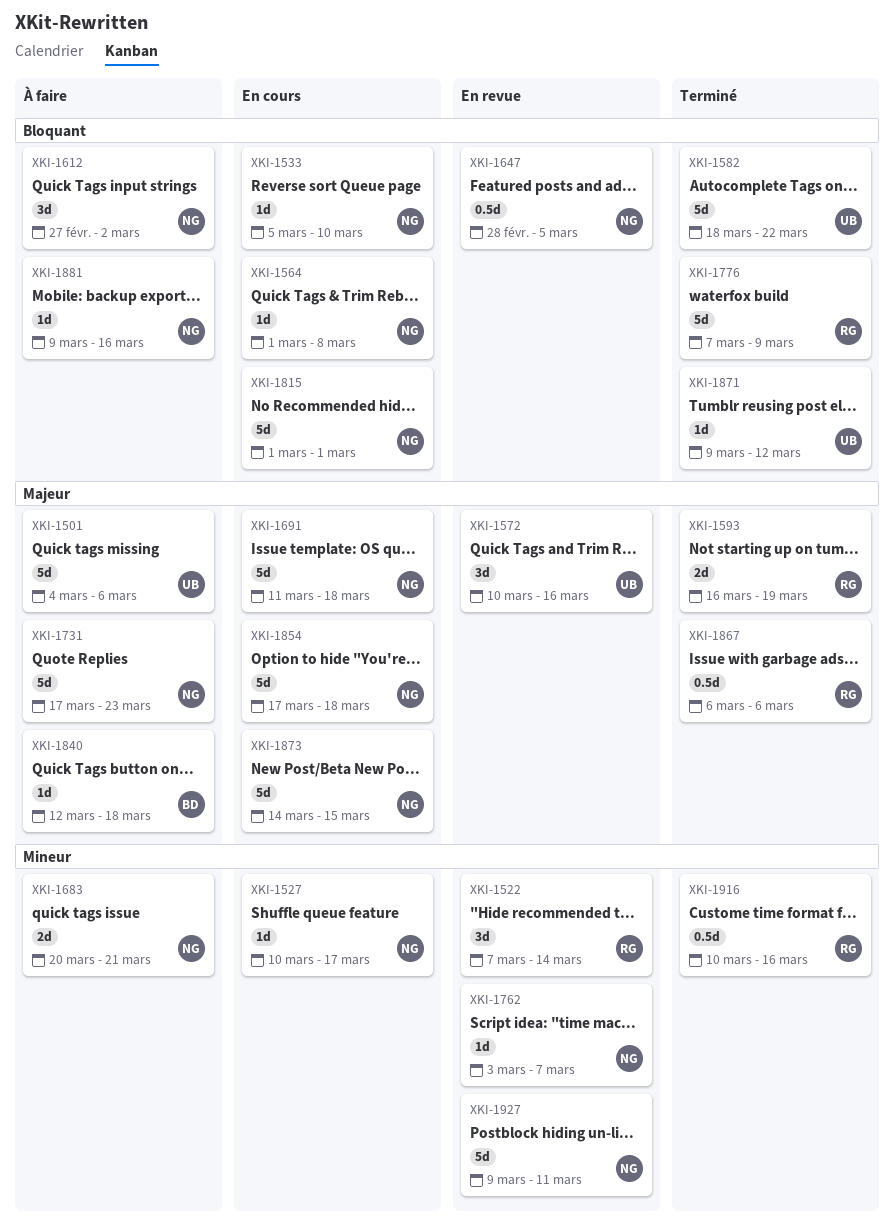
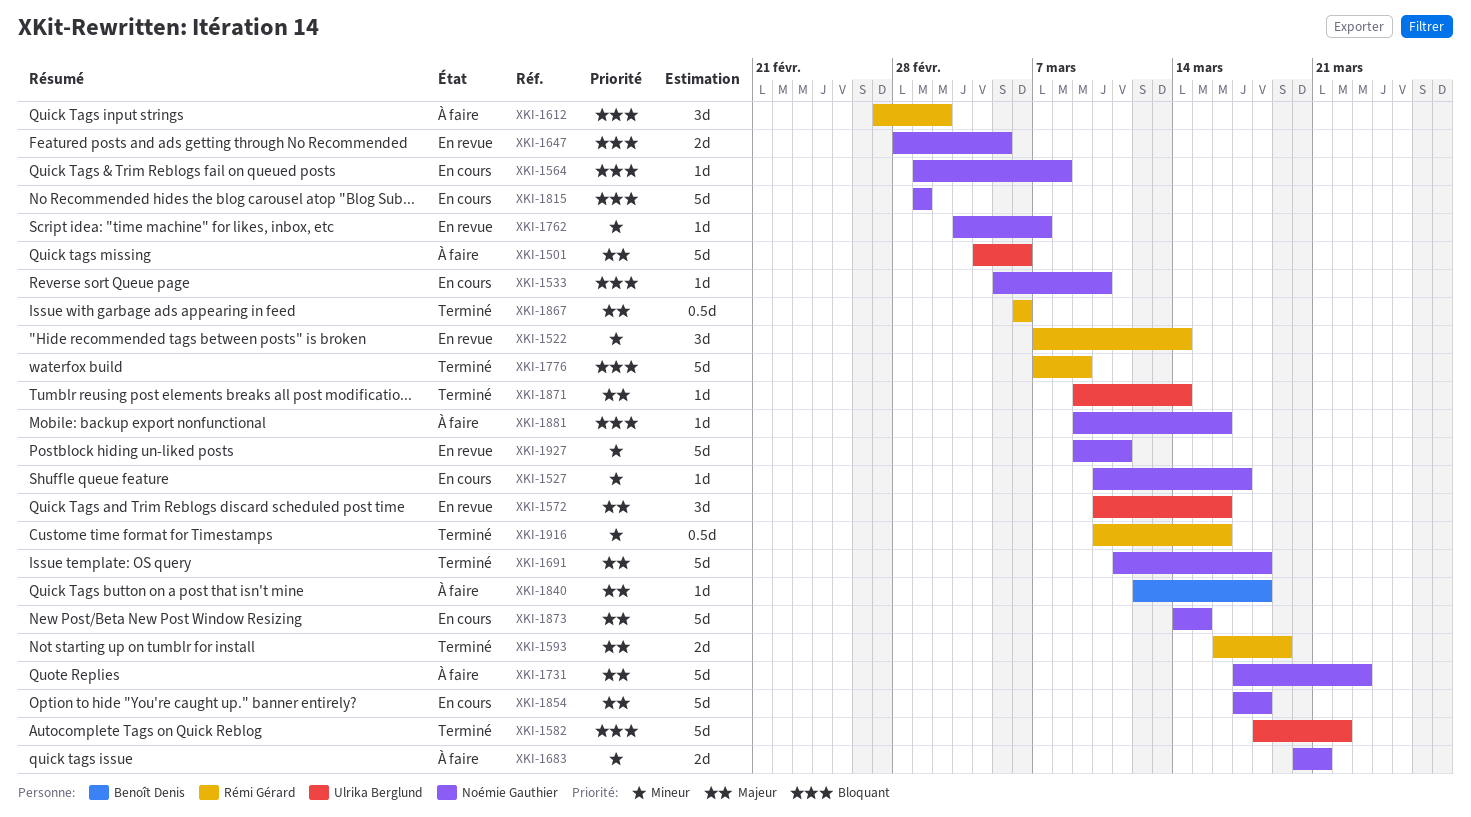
XKI-1612, owner: Noémie Gauthier -> Rémi Gérard
XKI-1647, estimate: 0.5d -> 2d
XKI-1691, status: En cours -> Terminé
XKI-1871, priority: Bloquant -> Majeur
XKI-1871, due: Mar 12 -> Mar 14

